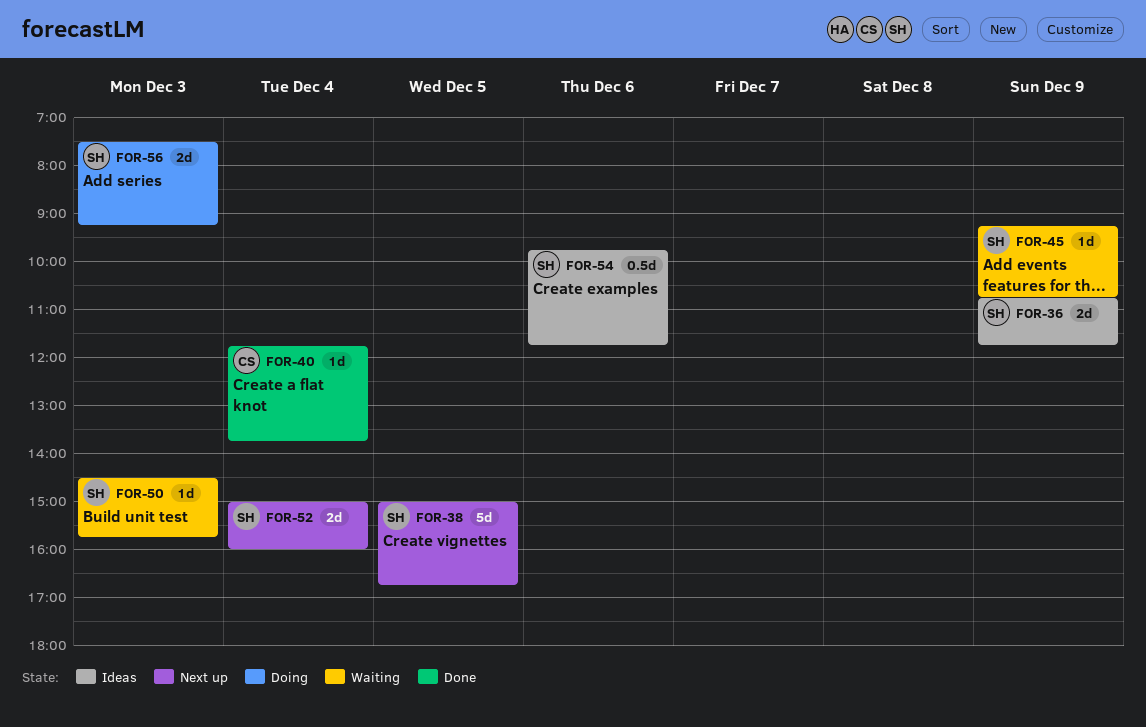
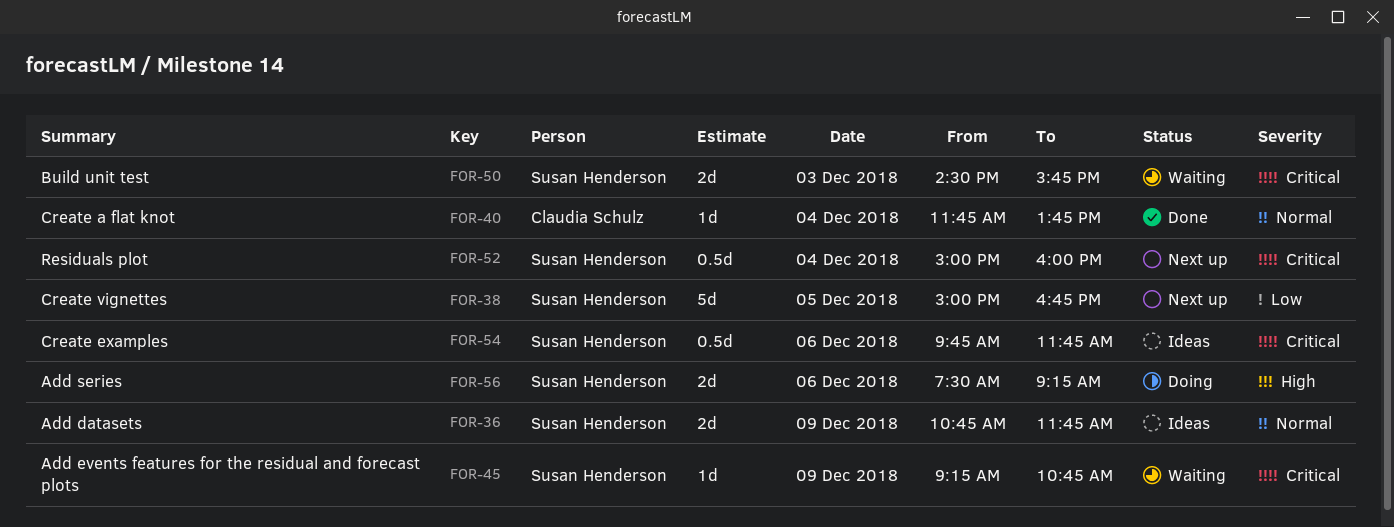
FOR-50, estimate: 1d -> 2d
FOR-52, estimate: 2d -> 0.5d
FOR-56, day: Dec 3 -> Dec 6

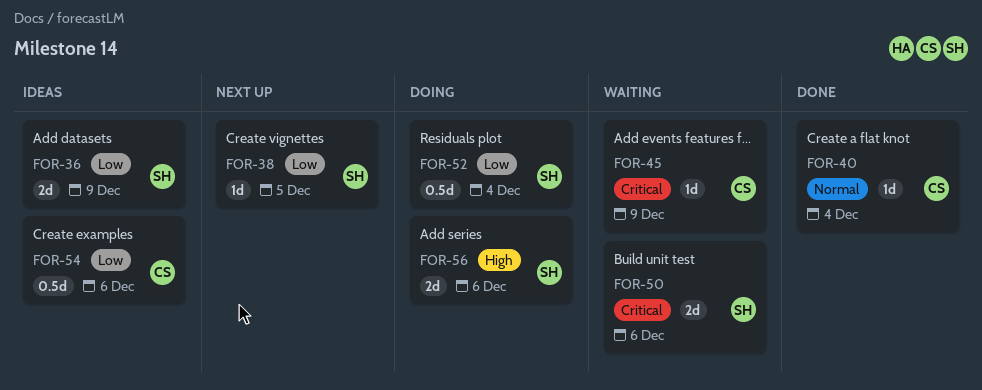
FOR-36, priority: Normal -> Low
FOR-38, estimate: 5d -> 1d
FOR-45, owner: Susan Henderson -> Claudia Schulz
FOR-50, day: Dec 3 -> Dec 6
FOR-52, status: Next up -> Doing
FOR-52, priority: Critical -> Low
FOR-54, owner: Susan Henderson -> Claudia Schulz
FOR-54, priority: Critical -> Low

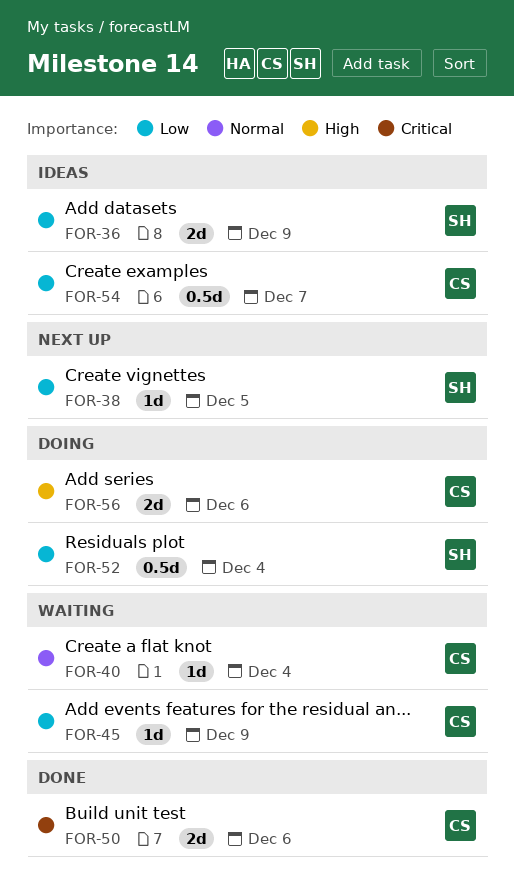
FOR-40, status: Done -> Waiting
FOR-45, priority: Critical -> Low
FOR-50, status: Waiting -> Done
FOR-50, owner: SH -> CS
FOR-54, day: Dec 6 -> Dec 7
FOR-56, owner: SH -> CS

